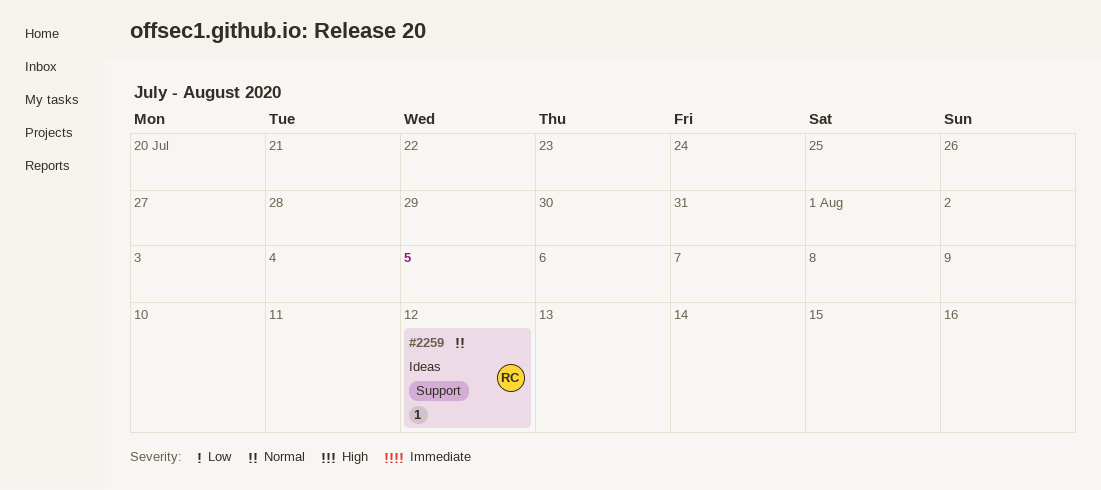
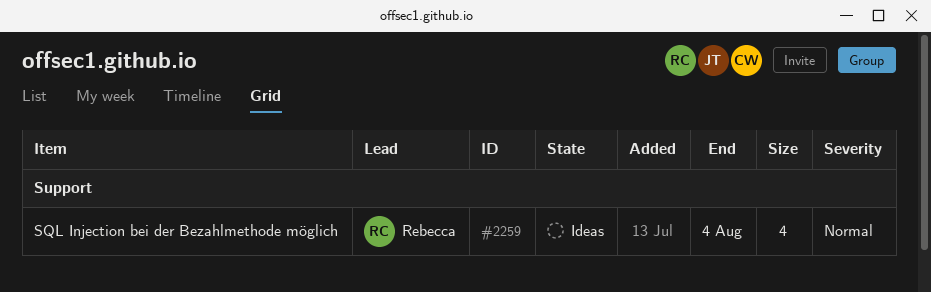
#2259, estimate: 1 -> 4
#2259, due: Aug 12 -> Aug 4

